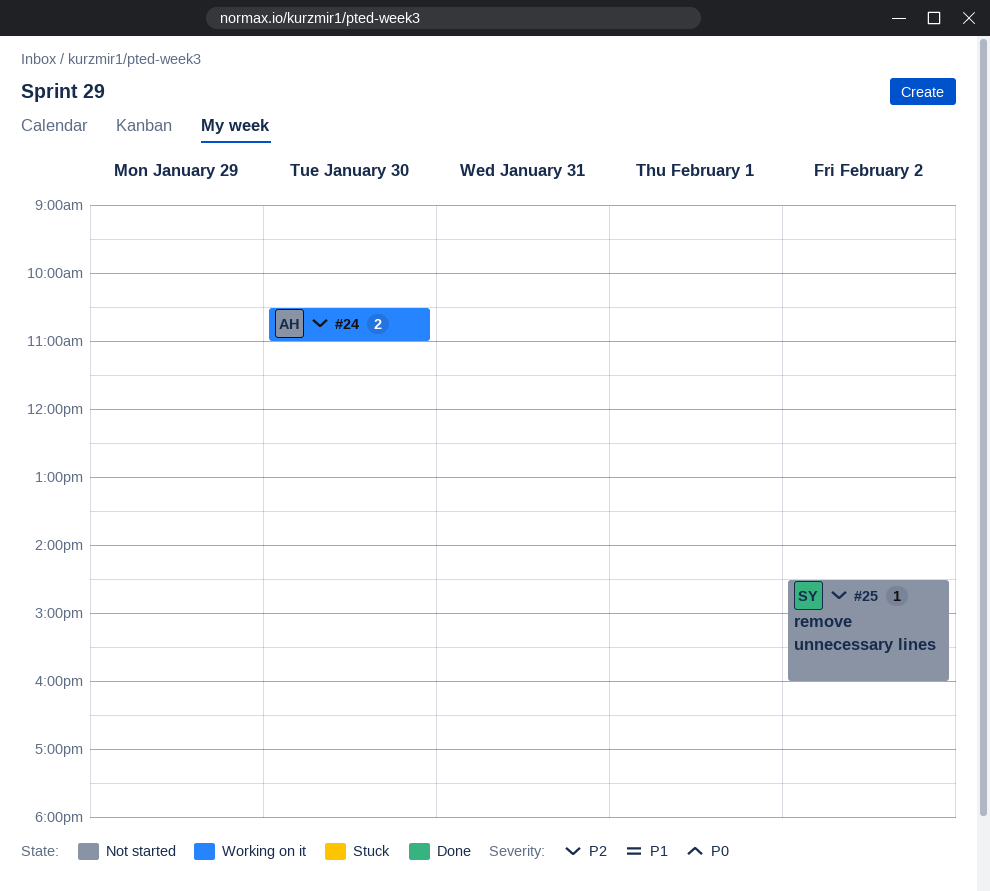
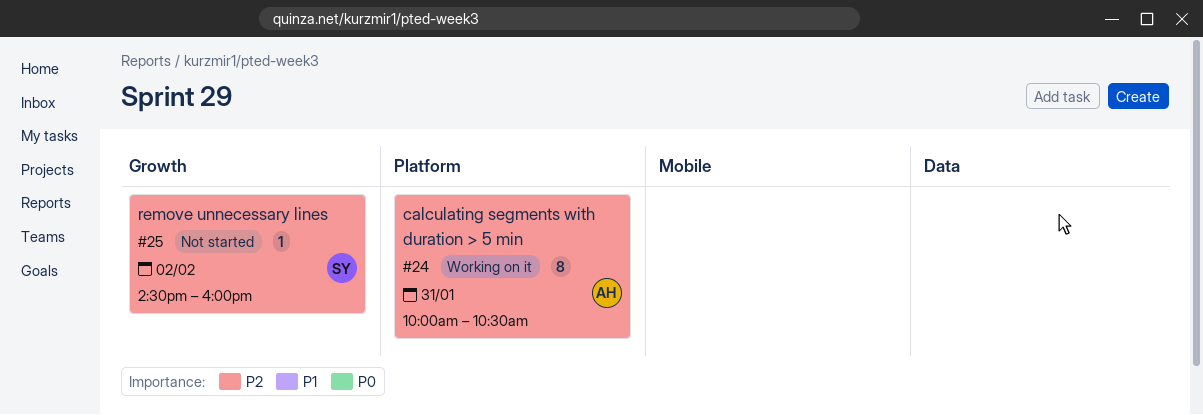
#24, estimate: 2 -> 8
#24, day: Jan 30 -> Jan 31
#24, begins: 10:30 -> 10:00
#24, ends: 11:00 -> 10:30

